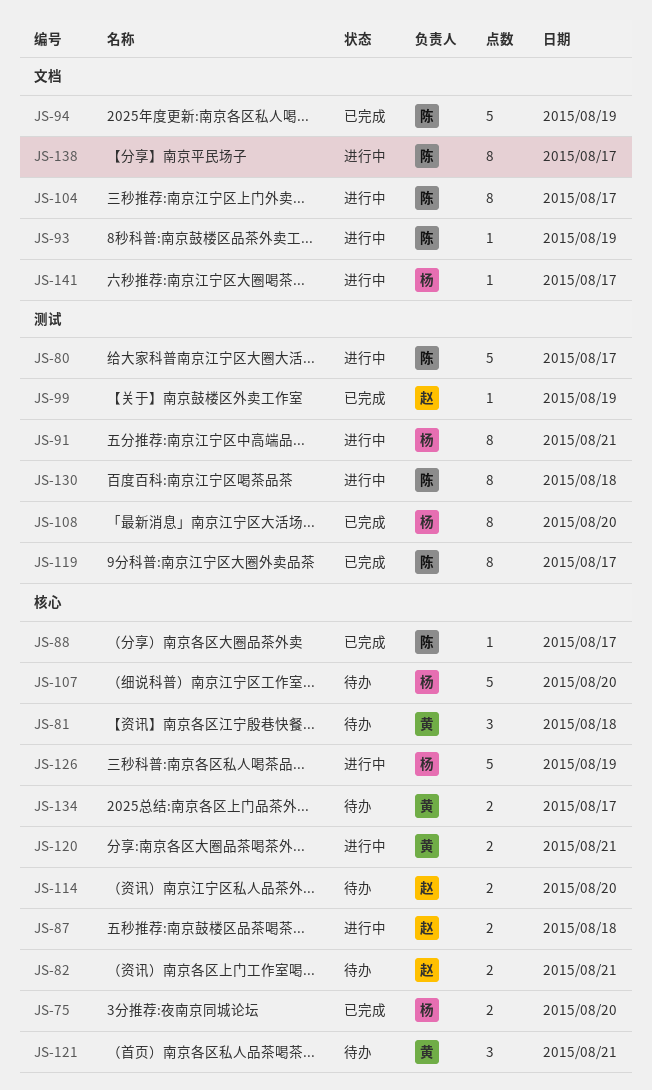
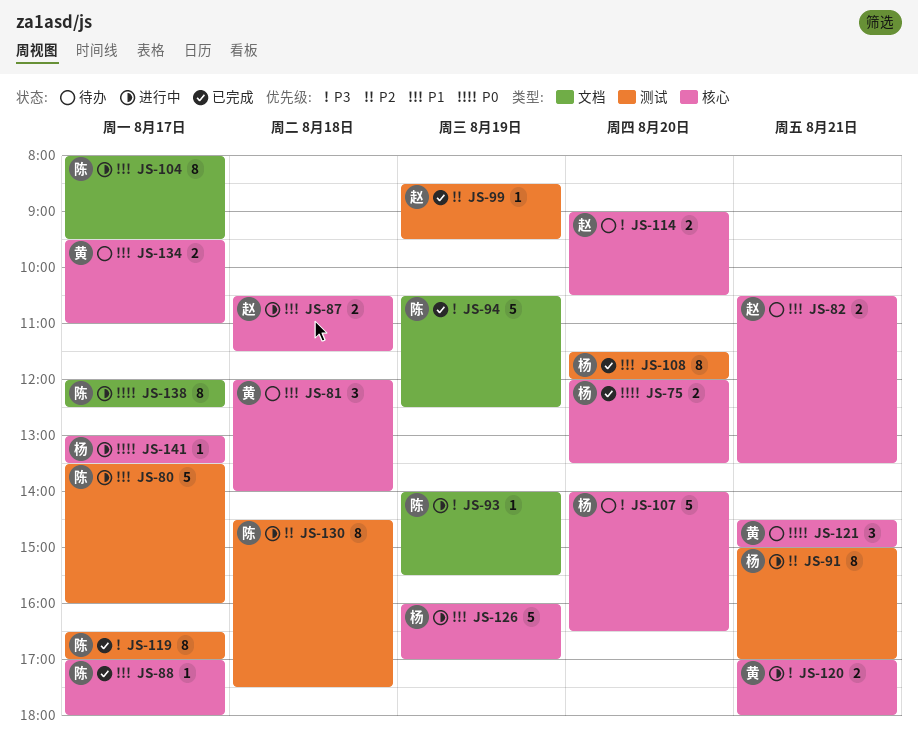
JS-141, label: 文档 -> 核心

